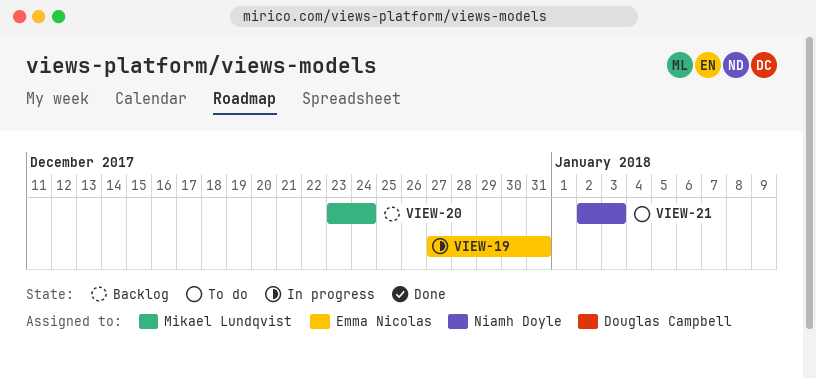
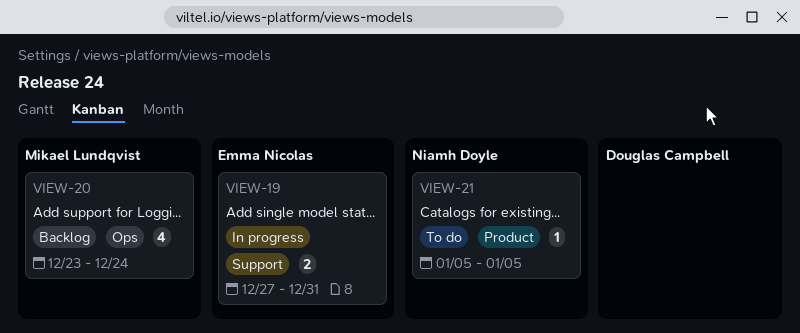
VIEW-21, start: Jan 2 -> Jan 5
VIEW-21, due: Jan 3 -> Jan 5

